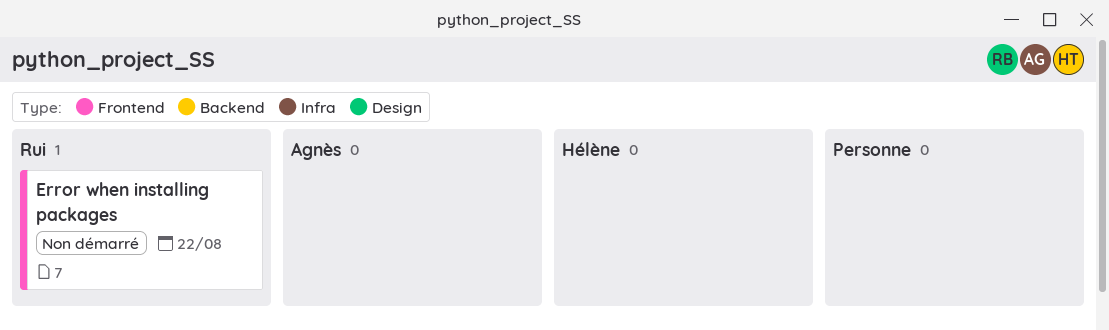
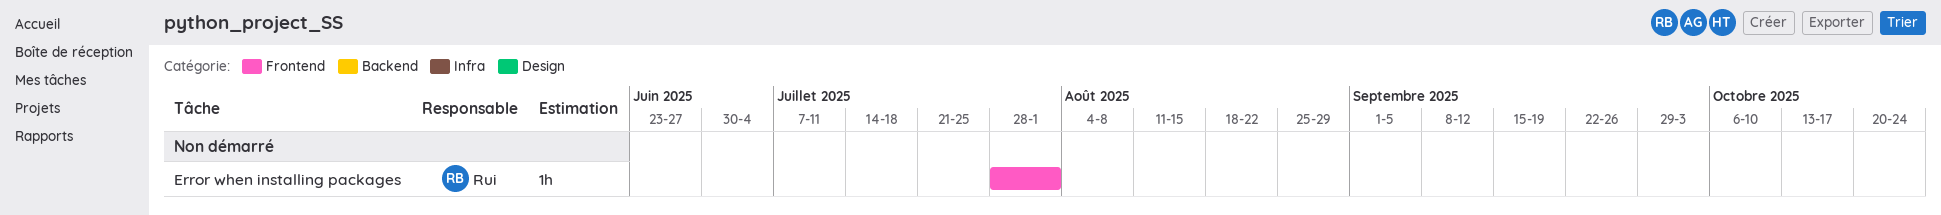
Error when installing packages, due: Aug 22 -> Aug 1

